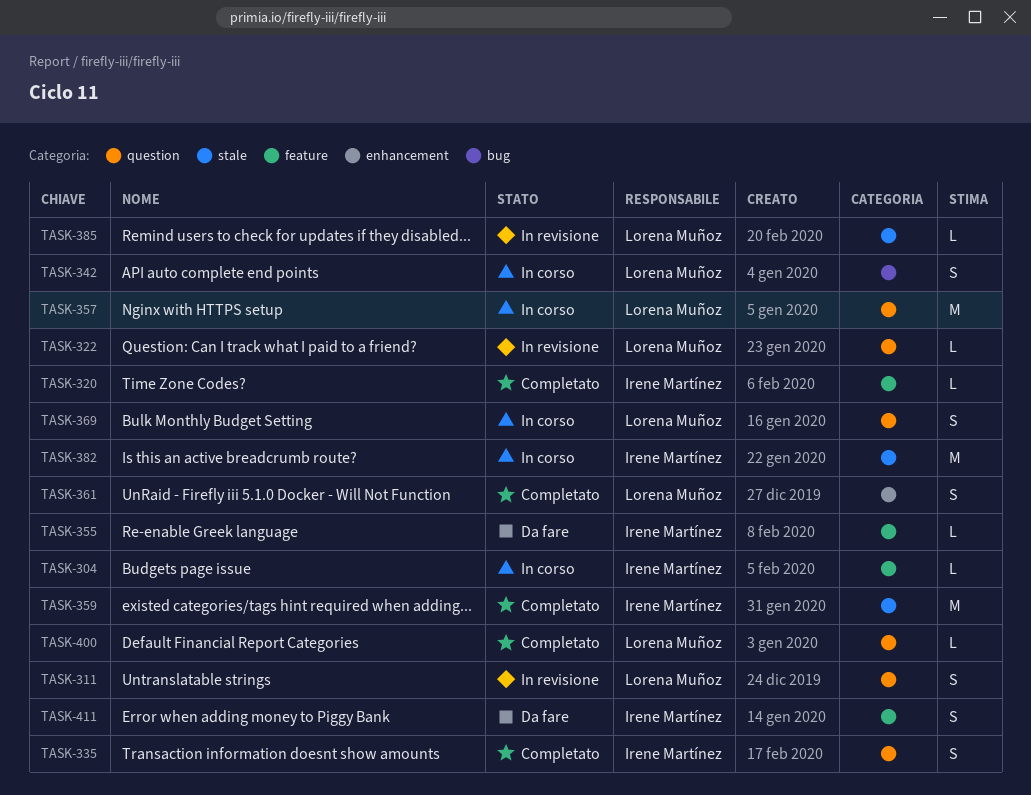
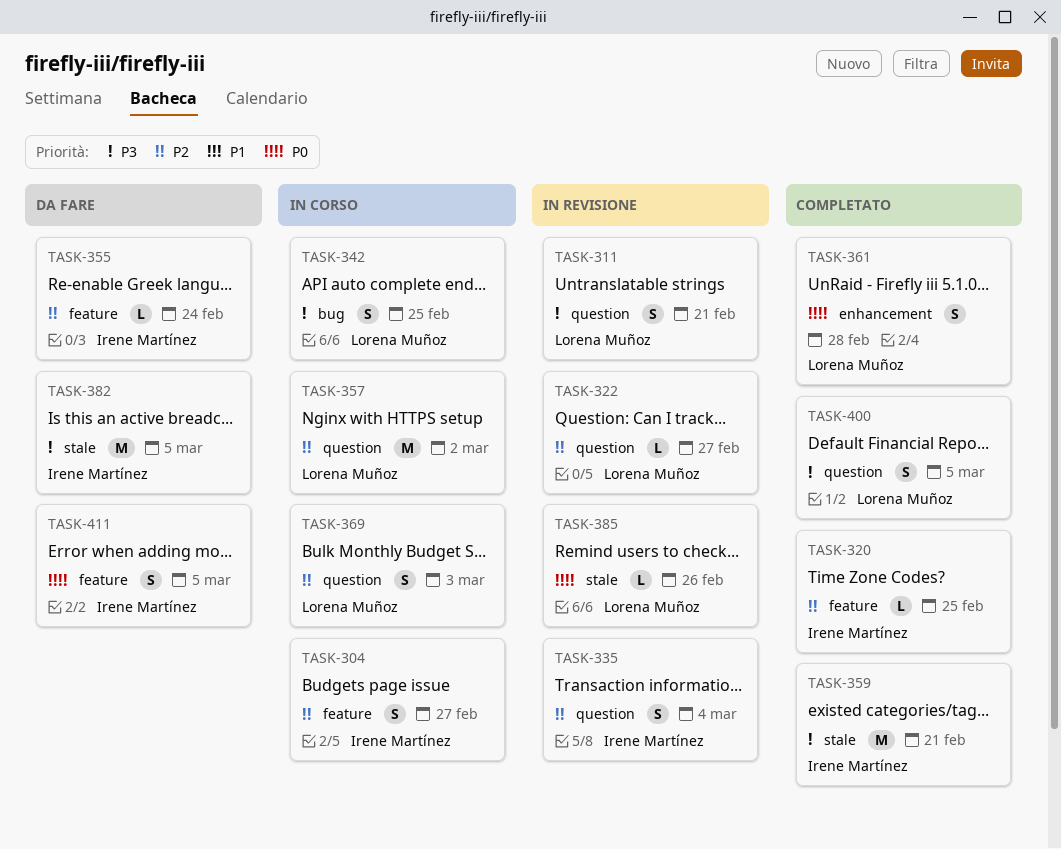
TASK-304, estimate: L -> S
TASK-335, status: Completato -> In revisione
TASK-382, status: In corso -> Da fare
TASK-400, estimate: L -> S

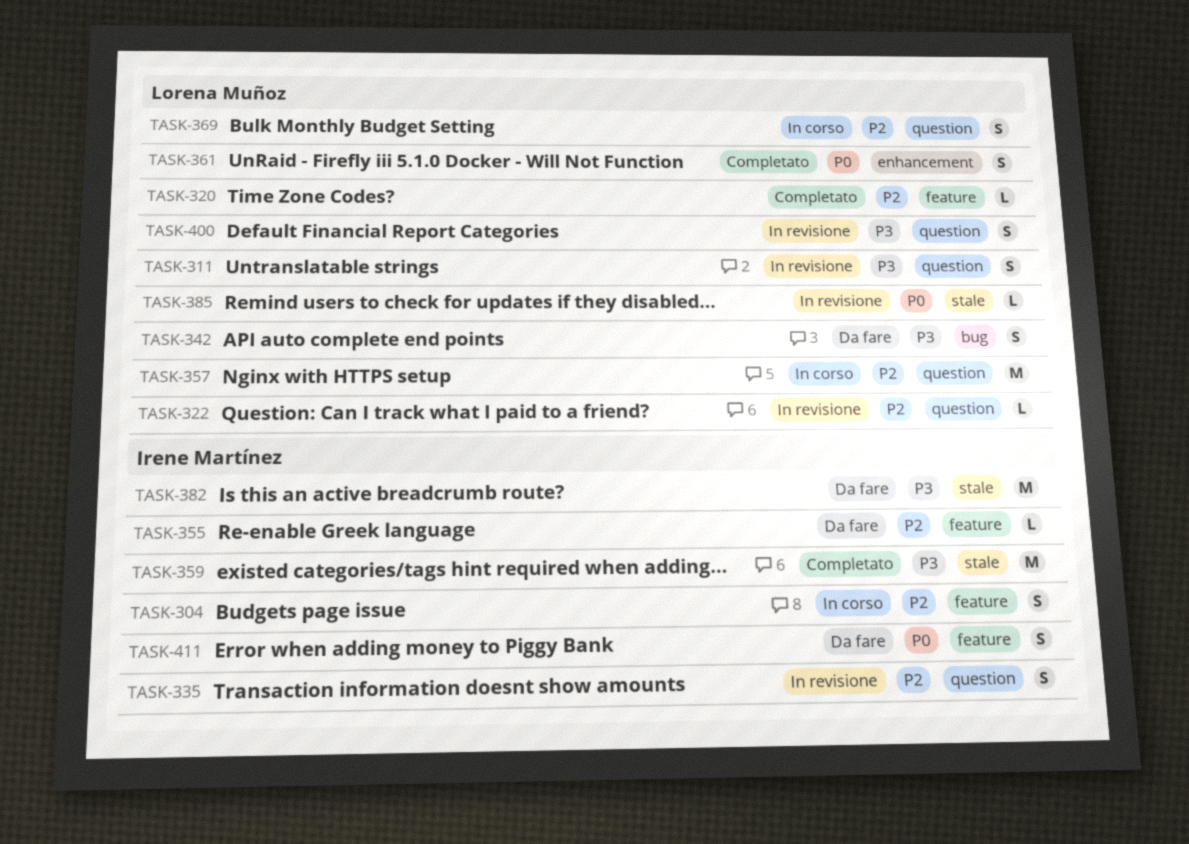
TASK-320, owner: Irene Martínez -> Lorena Muñoz
TASK-342, status: In corso -> Da fare
TASK-400, status: Completato -> In revisione

